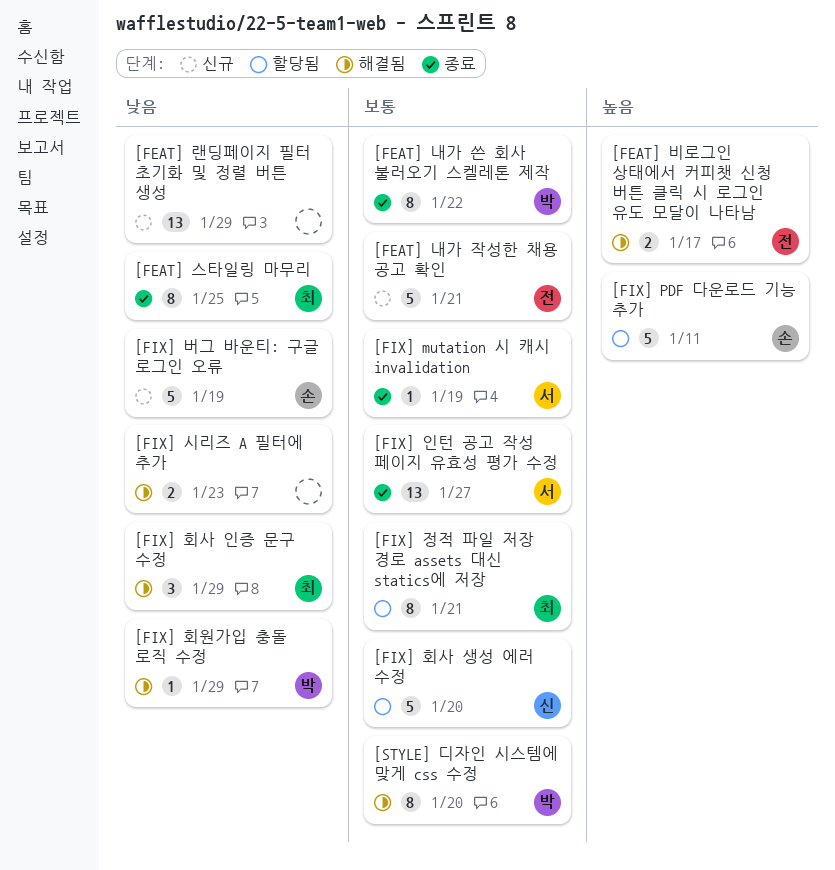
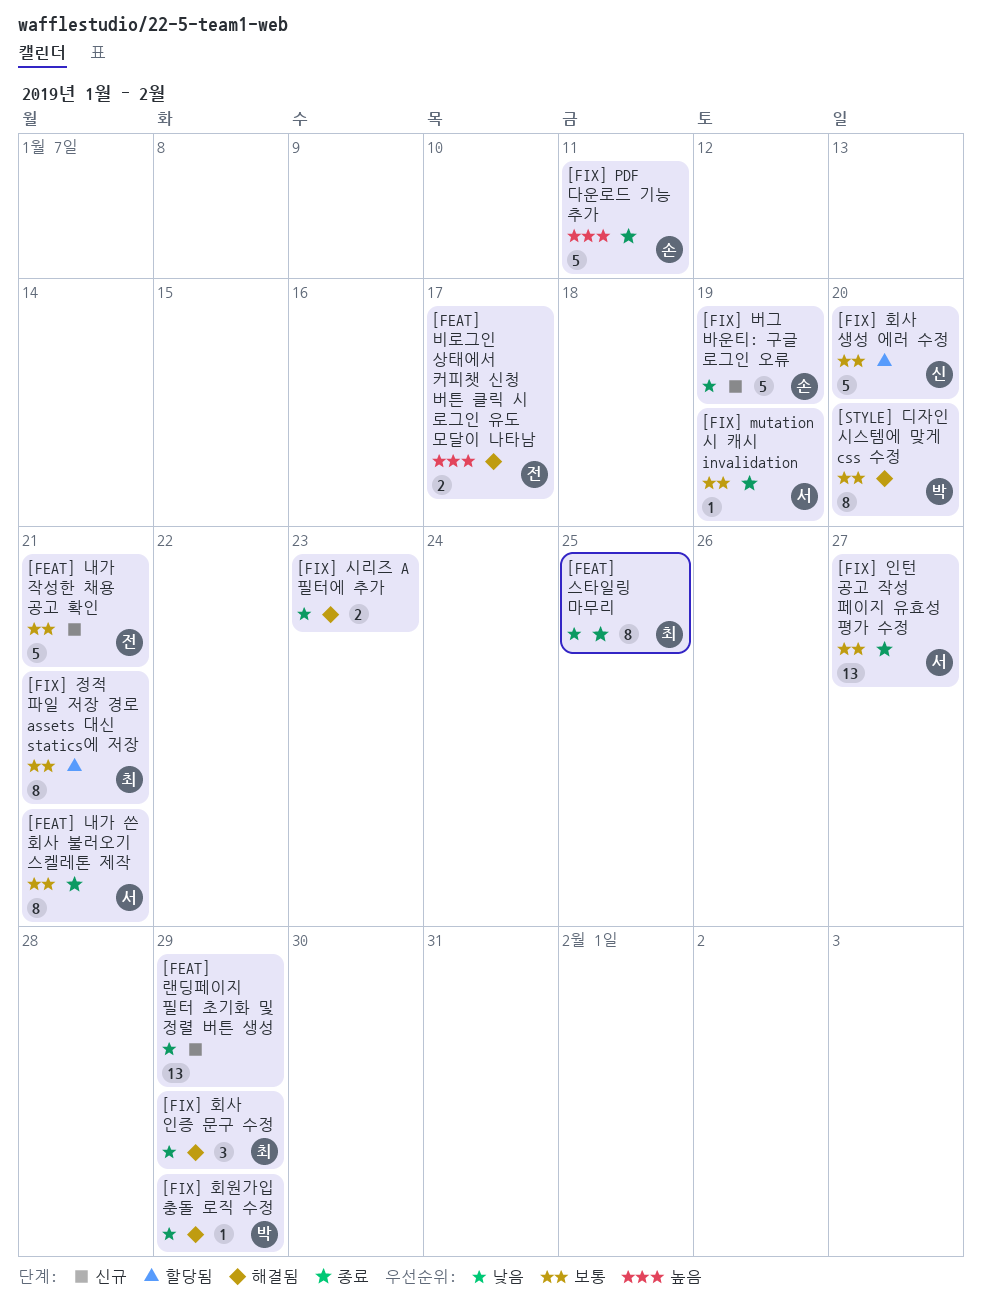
[FEAT] 내가 쓴 회사 불러오기 스켈레톤 제작, owner: 박 -> 서
[FEAT] 내가 쓴 회사 불러오기 스켈레톤 제작, due: Jan 22 -> Jan 21
[FIX] PDF 다운로드 기능 추가, status: 할당됨 -> 종료

